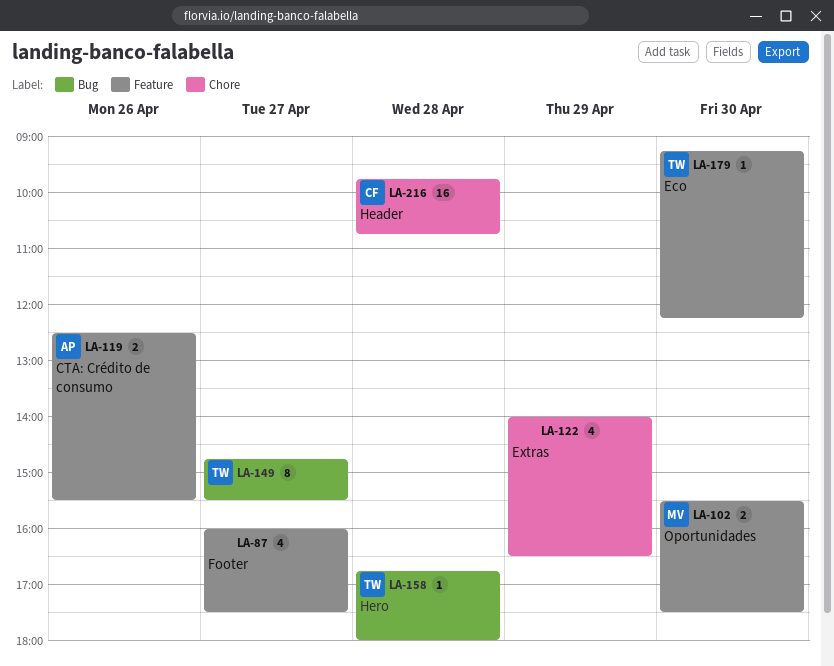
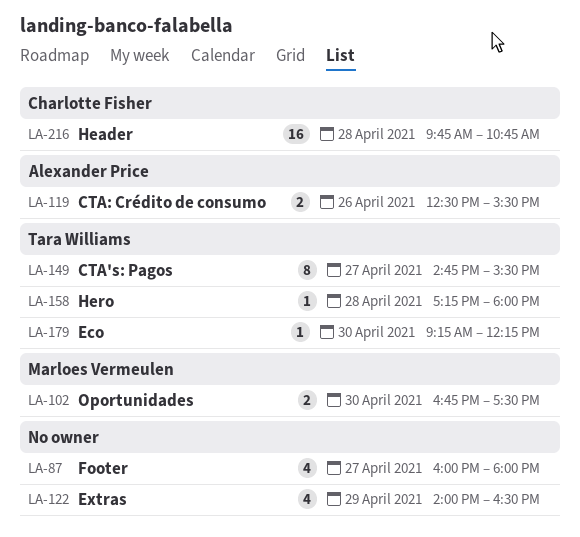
LA-87, ends: 17:30 -> 18:00
LA-102, begins: 15:30 -> 16:45
LA-158, begins: 16:45 -> 17:15

